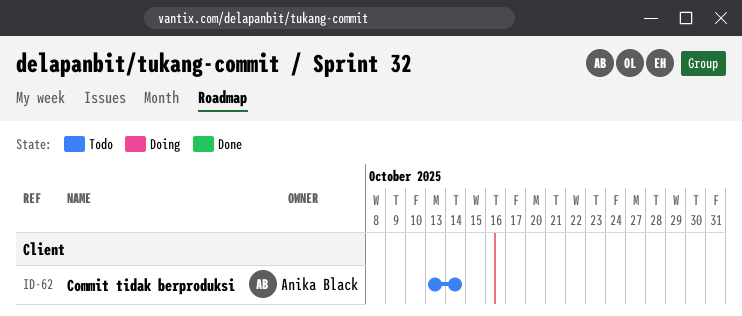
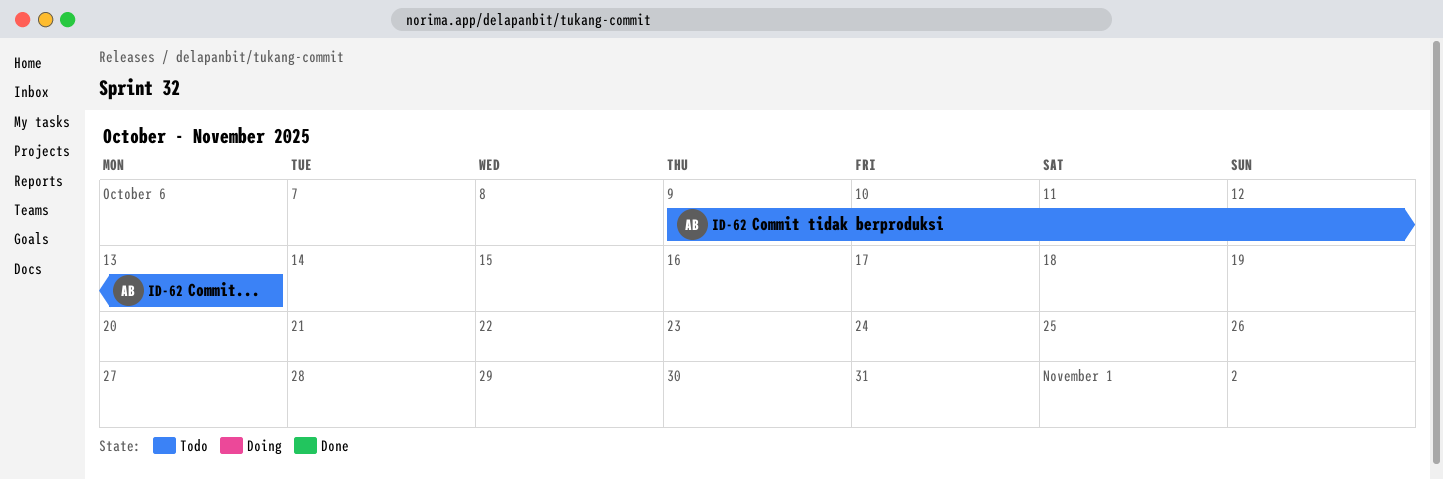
ID-62, start: Oct 13 -> Oct 9
ID-62, due: Oct 14 -> Oct 13

